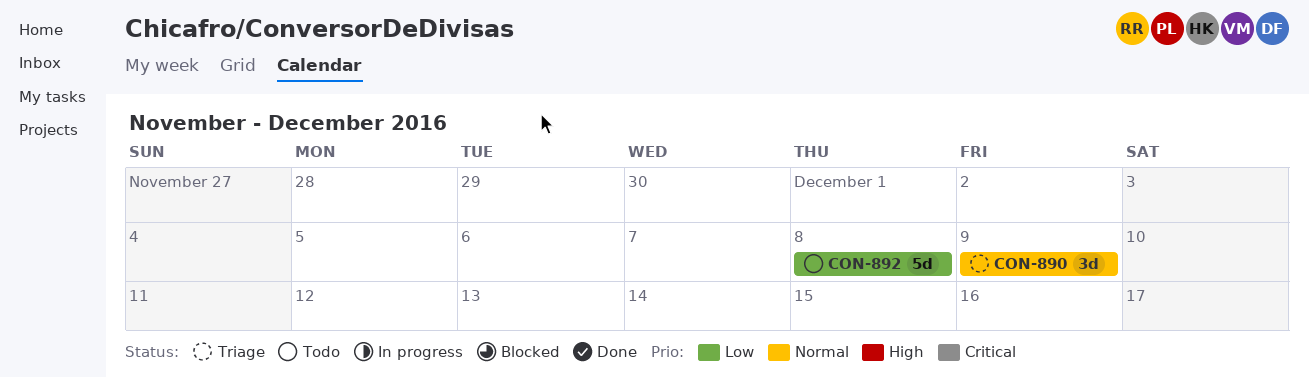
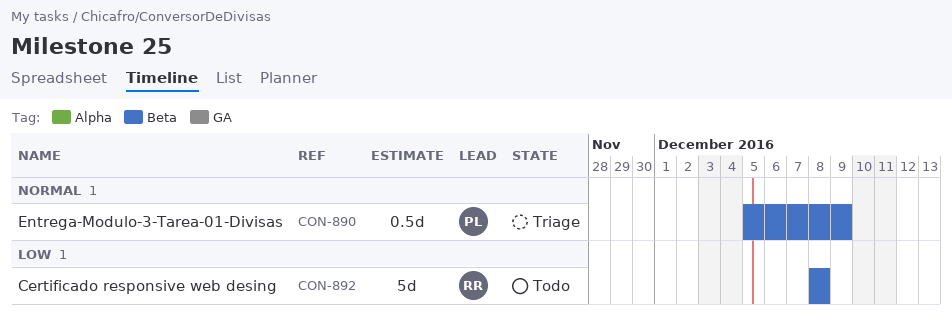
CON-890, estimate: 3d -> 0.5d
CON-890, start: Dec 9 -> Dec 5

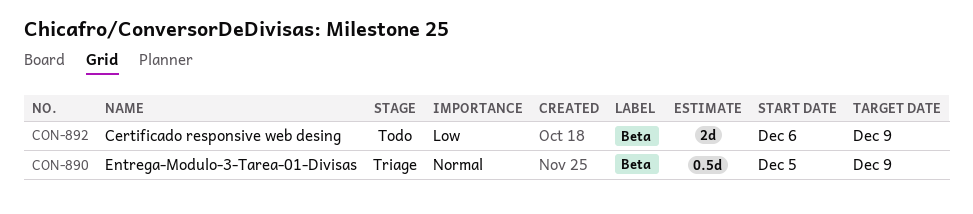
CON-892, estimate: 5d -> 2d
CON-892, start: Dec 8 -> Dec 6
CON-892, due: Dec 8 -> Dec 9

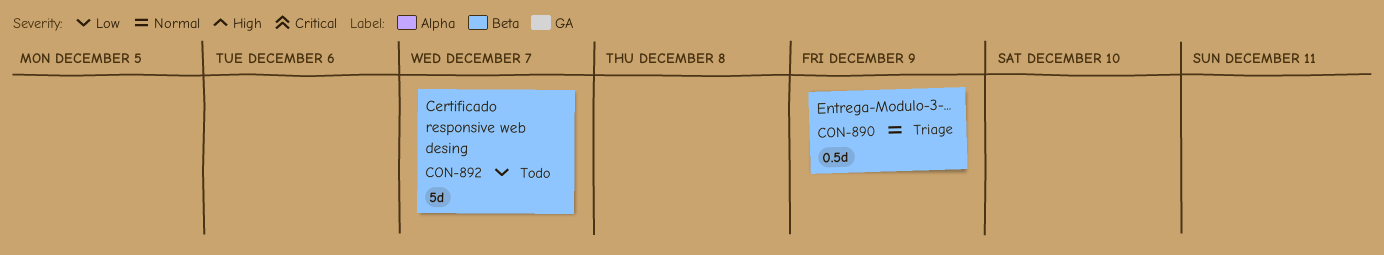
CON-892, estimate: 2d -> 5d
CON-892, due: Dec 9 -> Dec 7

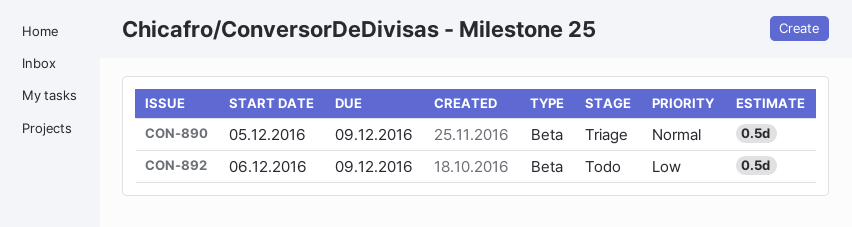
CON-892, estimate: 5d -> 0.5d
CON-892, due: Dec 7 -> Dec 9

